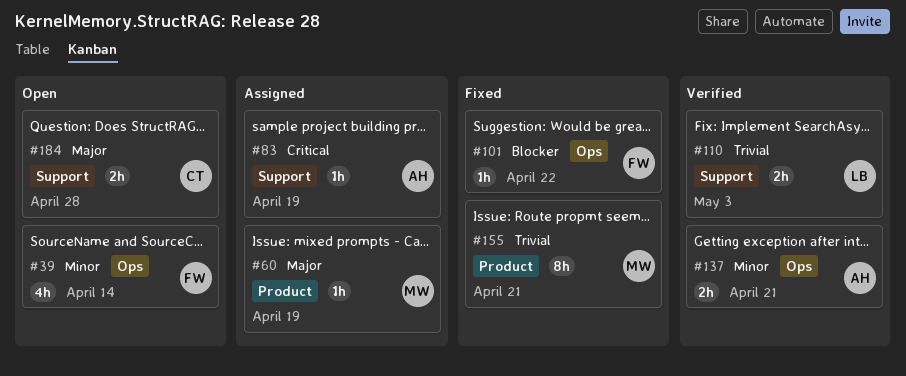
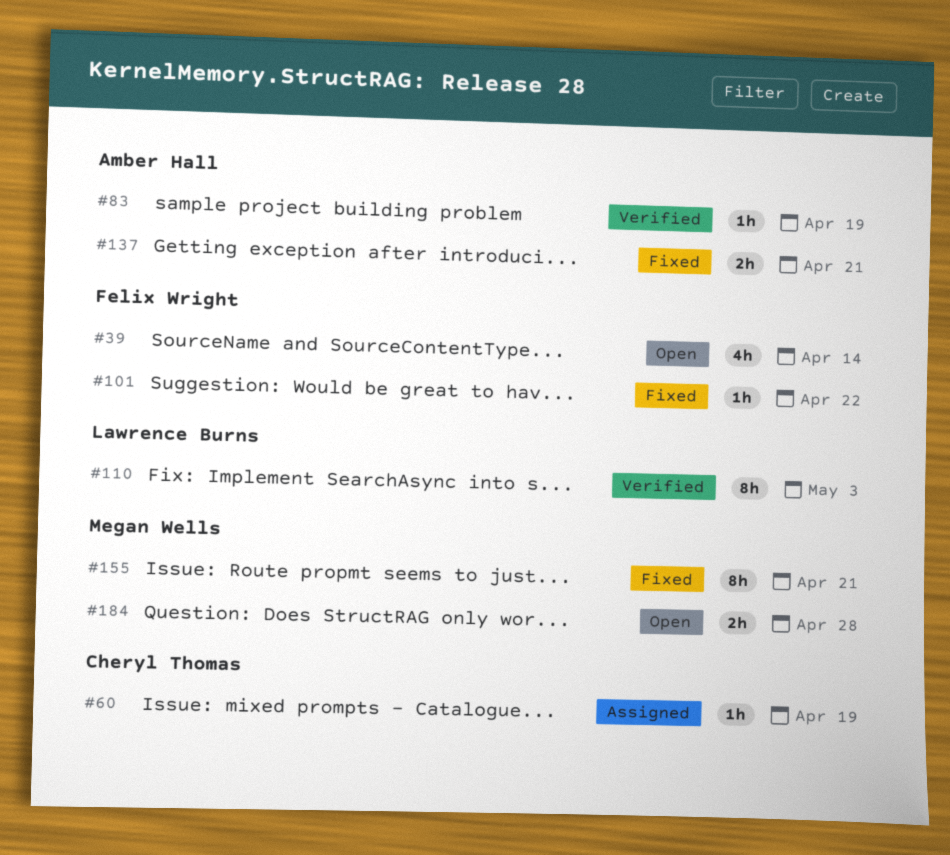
#60, owner: Megan Wells -> Cheryl Thomas
#83, status: Assigned -> Verified
#110, estimate: 2h -> 8h
#137, status: Verified -> Fixed
#184, owner: Cheryl Thomas -> Megan Wells

